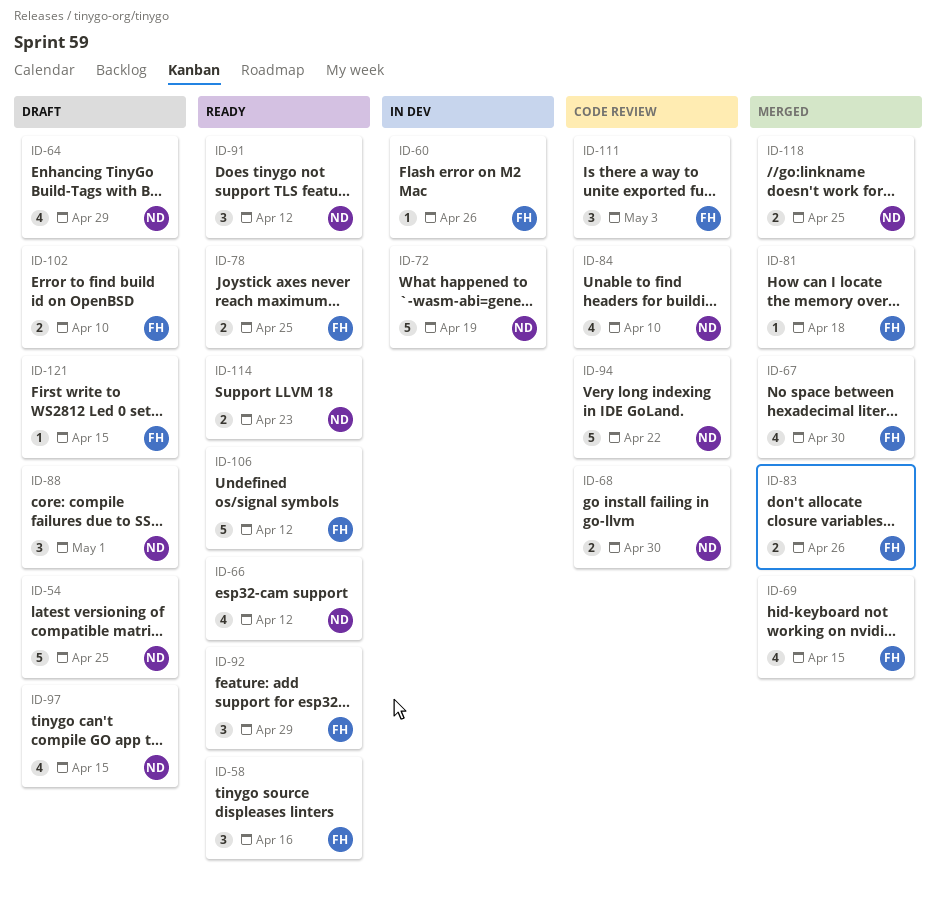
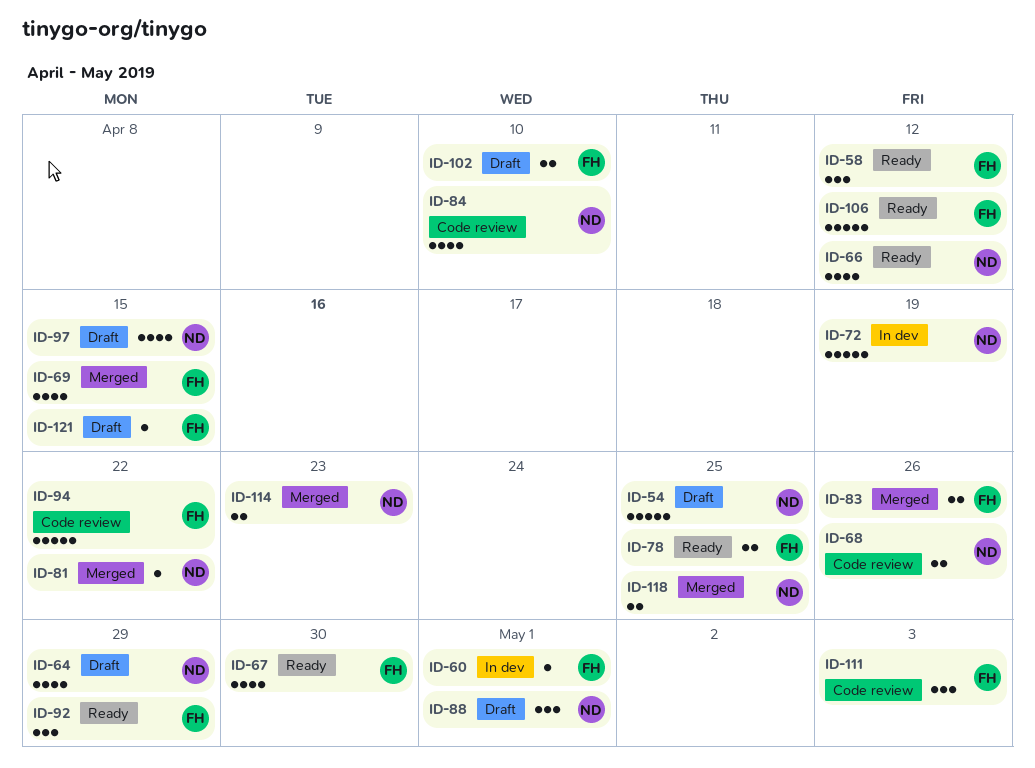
ID-58, due: Apr 16 -> Apr 12
ID-60, due: Apr 26 -> May 1
ID-67, status: Merged -> Ready
ID-68, due: Apr 30 -> Apr 26
ID-81, owner: FH -> ND
ID-81, due: Apr 18 -> Apr 22
ID-91: present -> none
ID-94, owner: ND -> FH
ID-114, status: Ready -> Merged

